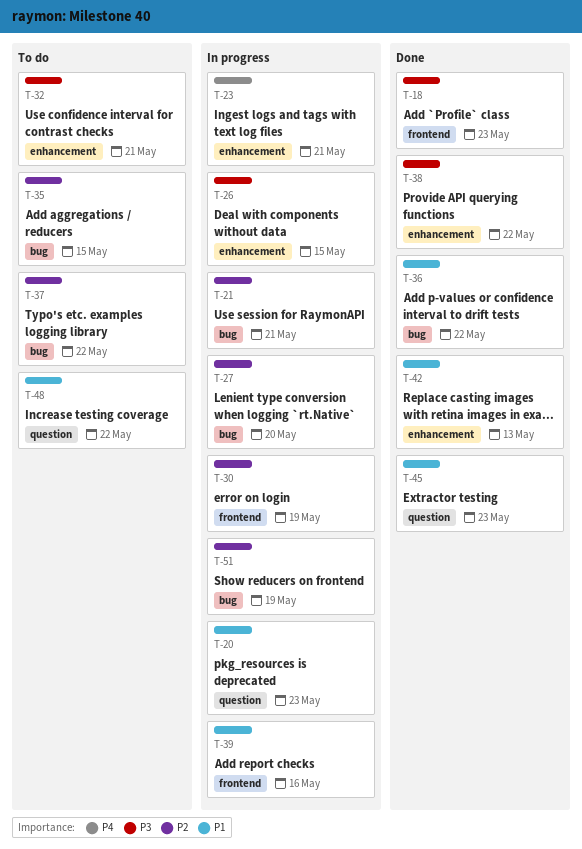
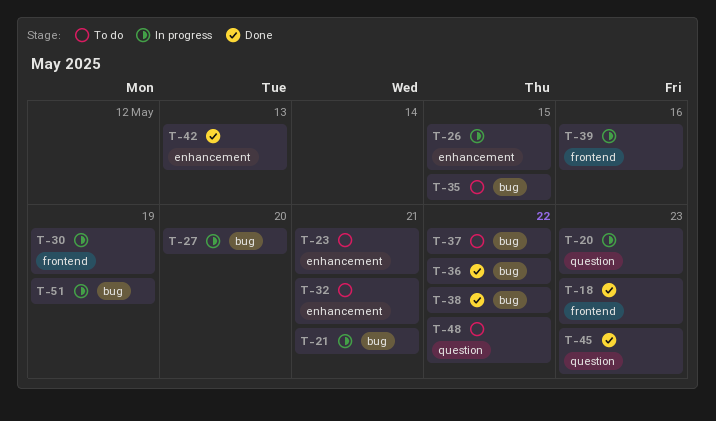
T-23, status: In progress -> To do
T-38, label: enhancement -> bug

